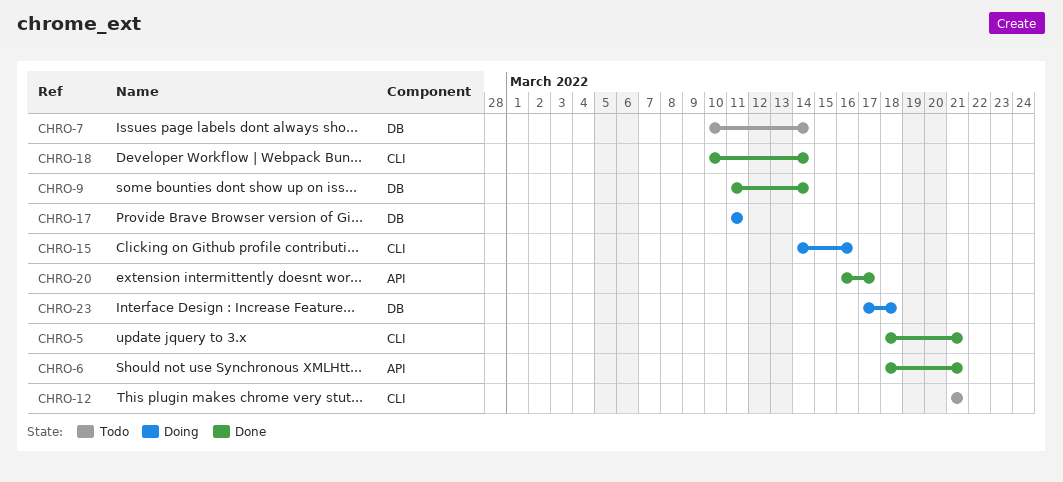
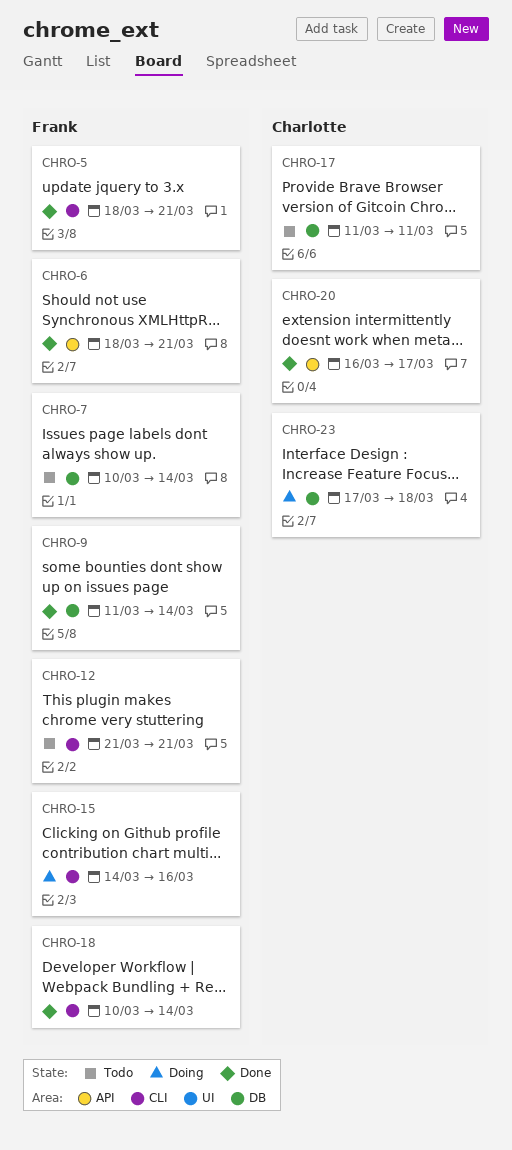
CHRO-17, status: Doing -> Todo

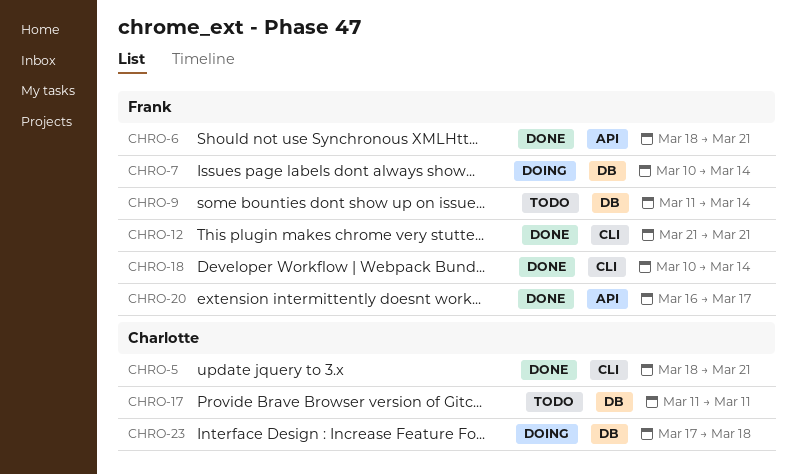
CHRO-5, owner: Frank -> Charlotte
CHRO-7, status: Todo -> Doing
CHRO-9, status: Done -> Todo
CHRO-12, status: Todo -> Done
CHRO-15: present -> none
CHRO-20, owner: Charlotte -> Frank

